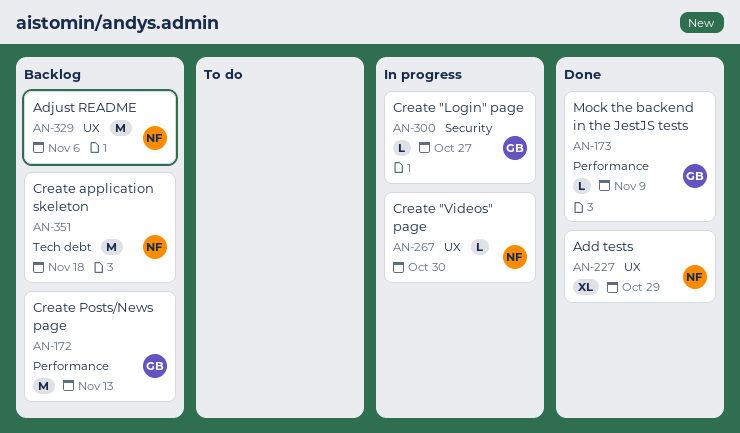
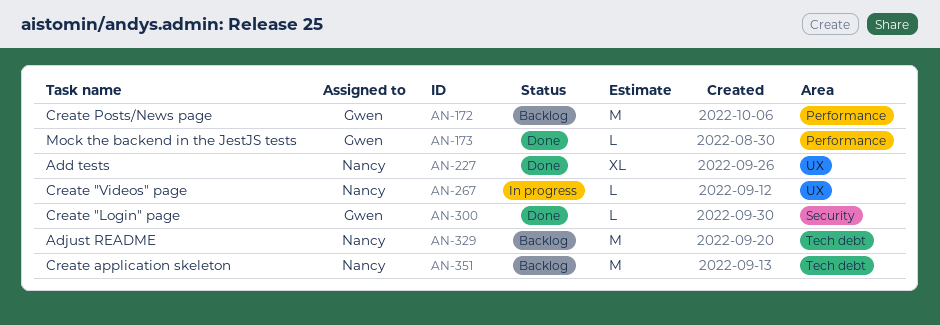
AN-300, status: In progress -> Done
AN-329, label: UX -> Tech debt

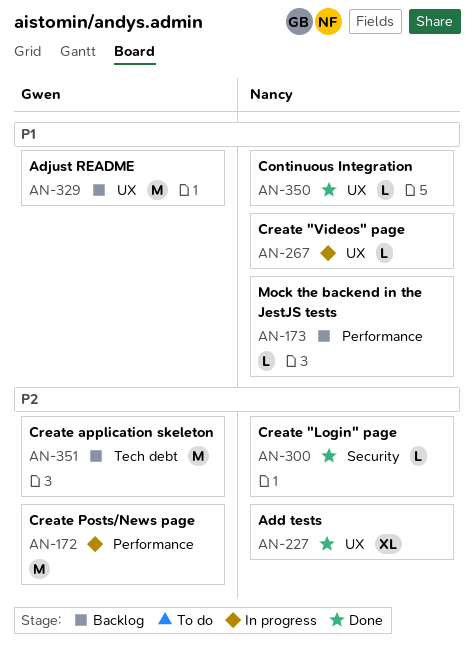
AN-172, status: Backlog -> In progress
AN-173, status: Done -> Backlog
AN-173, owner: Gwen -> Nancy
AN-300, owner: Gwen -> Nancy
AN-329, owner: Nancy -> Gwen
AN-329, label: Tech debt -> UX
AN-350: none -> present
AN-351, owner: Nancy -> Gwen

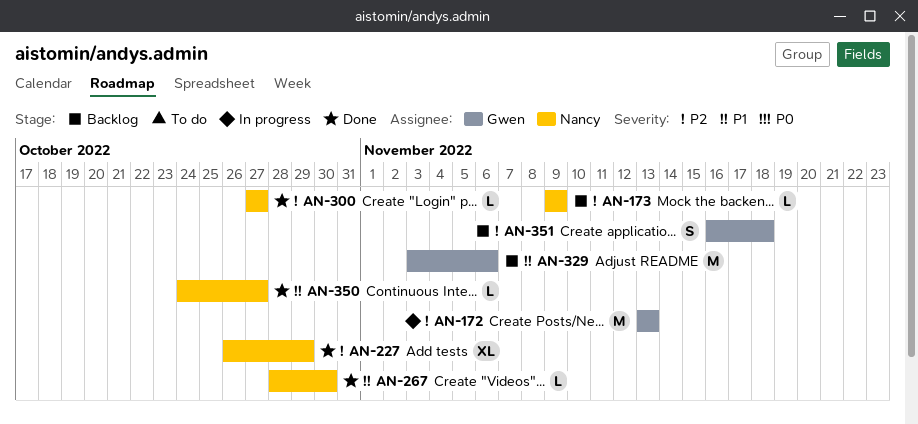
AN-173, priority: P1 -> P2
AN-267, status: In progress -> Done
AN-351, estimate: M -> S

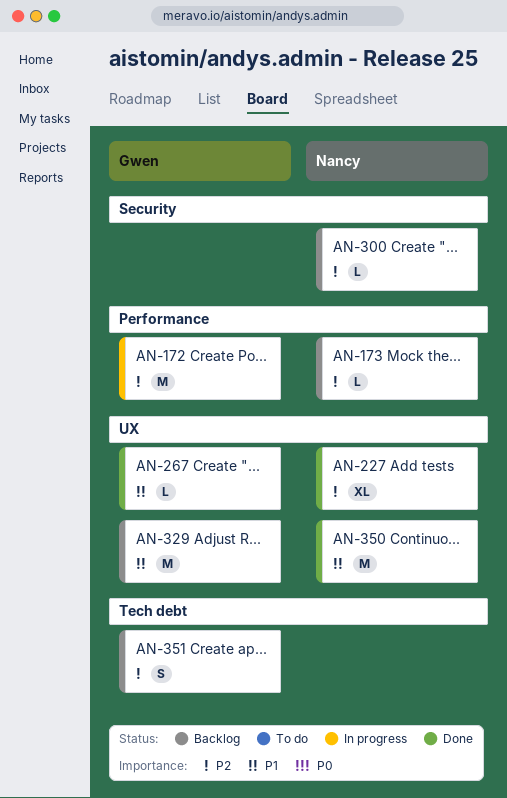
AN-267, owner: Nancy -> Gwen
AN-300, status: Done -> Backlog
AN-350, estimate: L -> M

